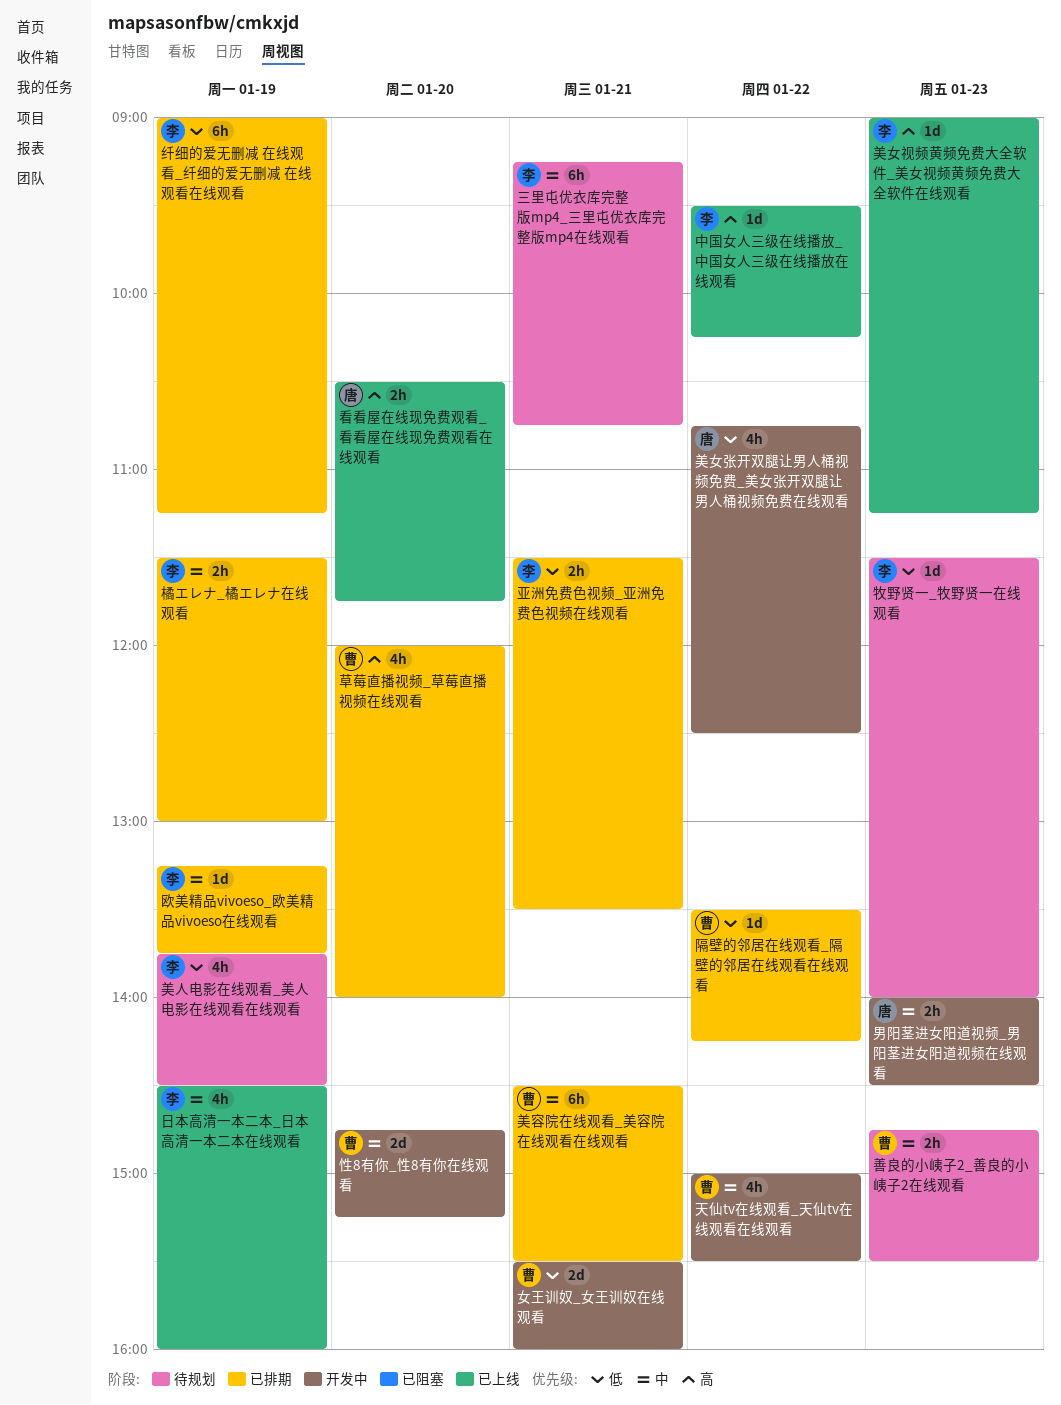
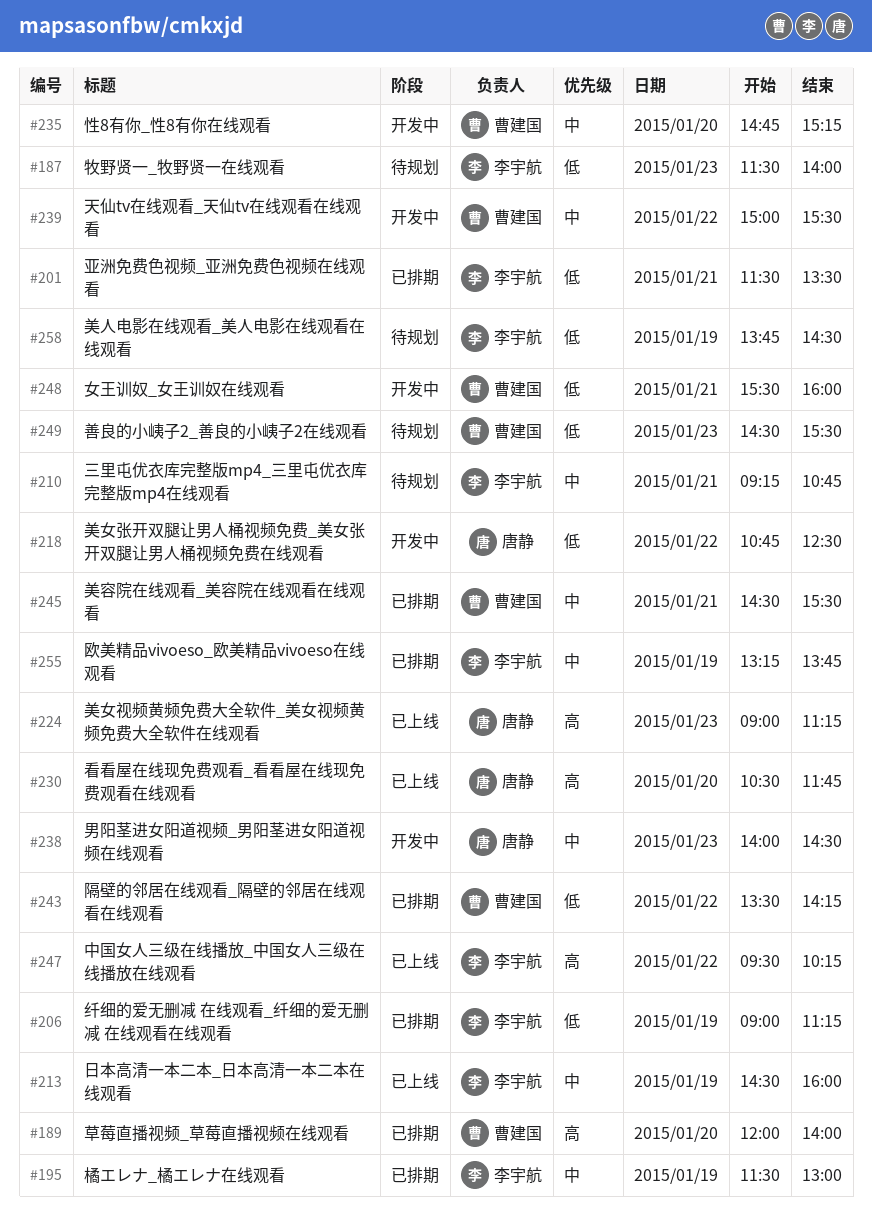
善良的小峓子2_善良的小峓子2在线观看, priority: 中 -> 低
善良的小峓子2_善良的小峓子2在线观看, begins: 14:45 -> 14:30
美女视频黄频免费大全软件_美女视频黄频免费大全软件在线观看, owner: 李宇航 -> 唐静

